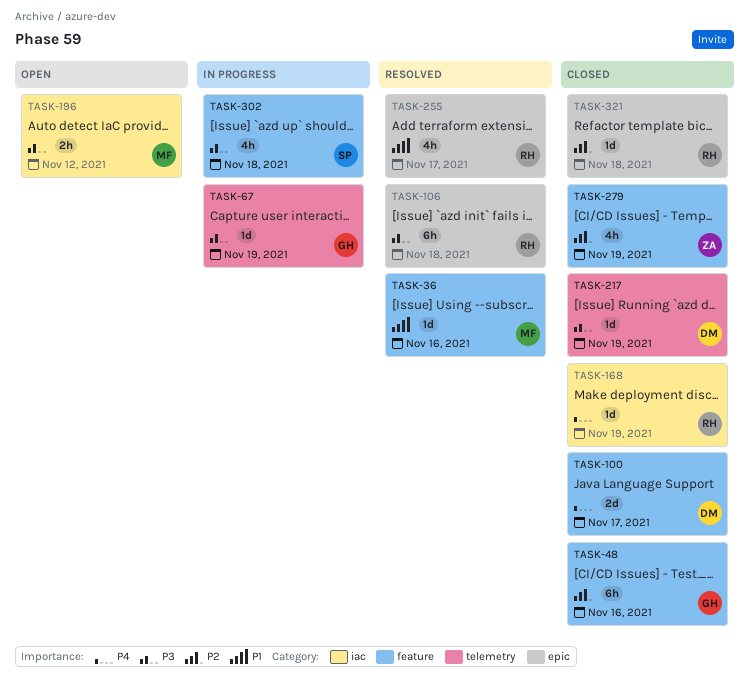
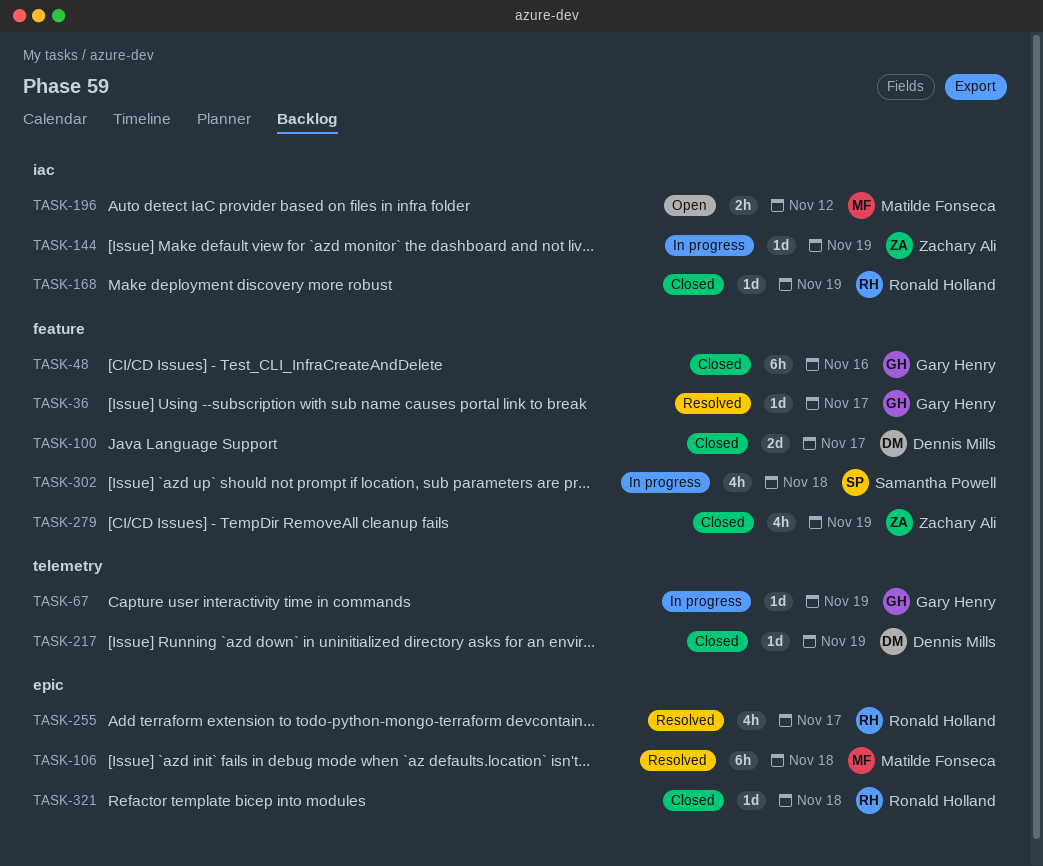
TASK-36, owner: Matilde Fonseca -> Gary Henry
TASK-36, due: Nov 16 -> Nov 17
TASK-106, owner: Ronald Holland -> Matilde Fonseca
TASK-144: none -> present

